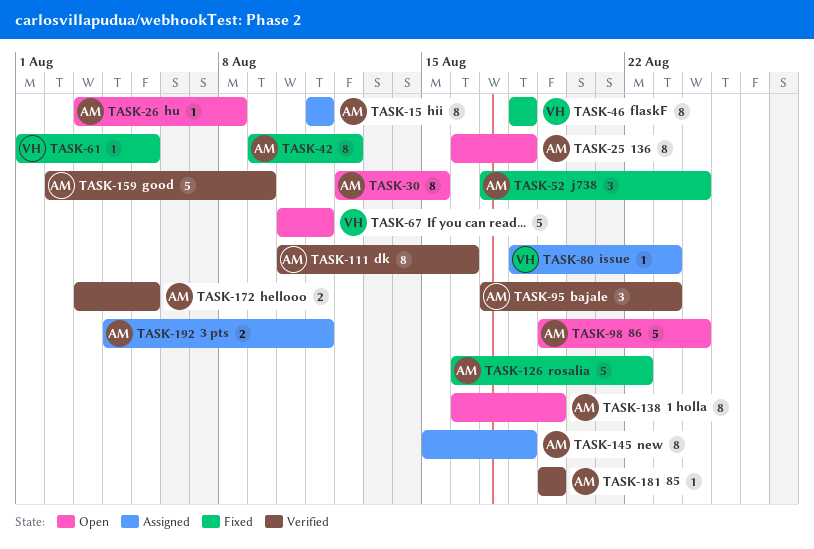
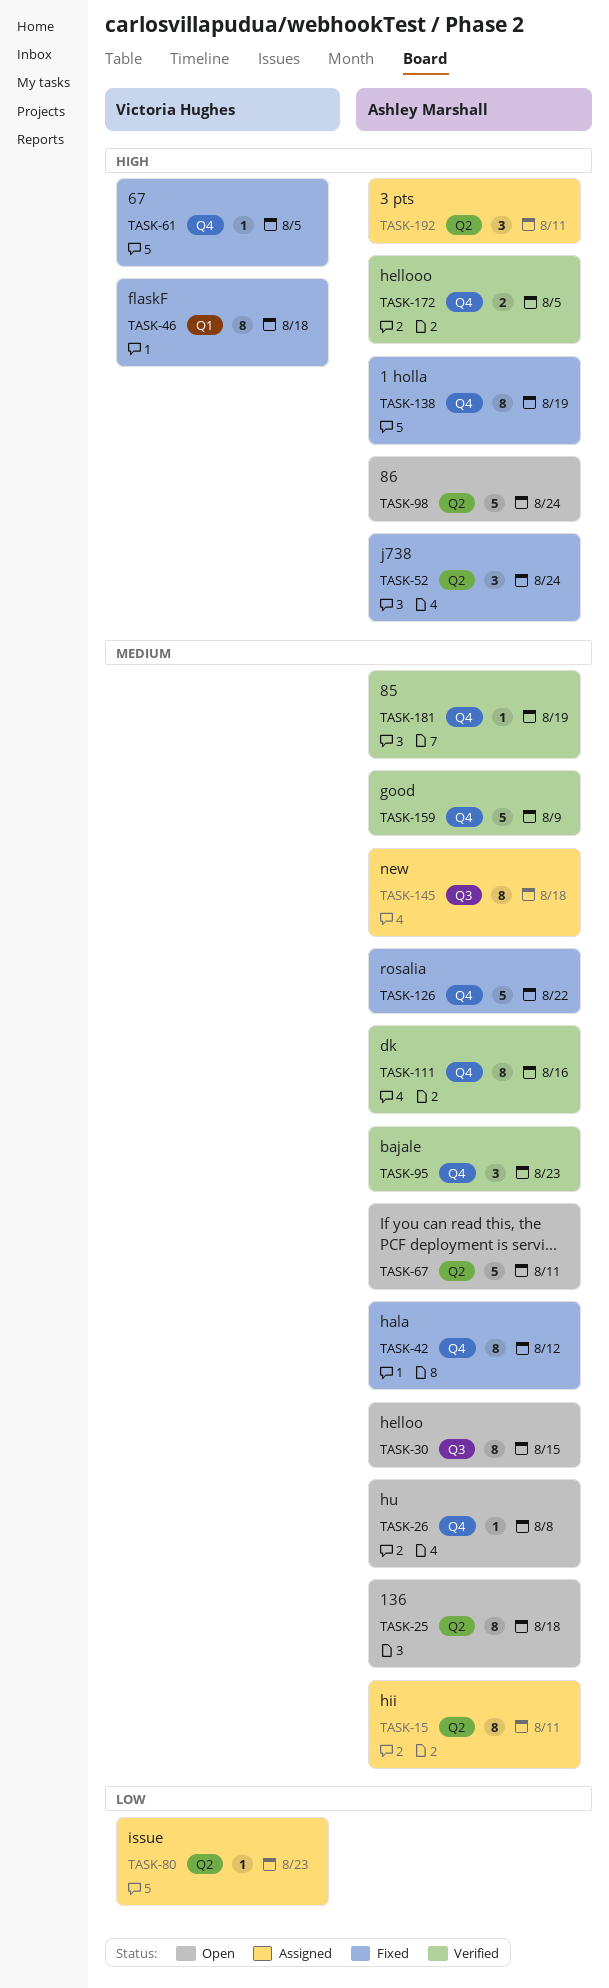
TASK-67, owner: Victoria Hughes -> Ashley Marshall
TASK-138, status: Open -> Fixed
TASK-192, estimate: 2 -> 3

